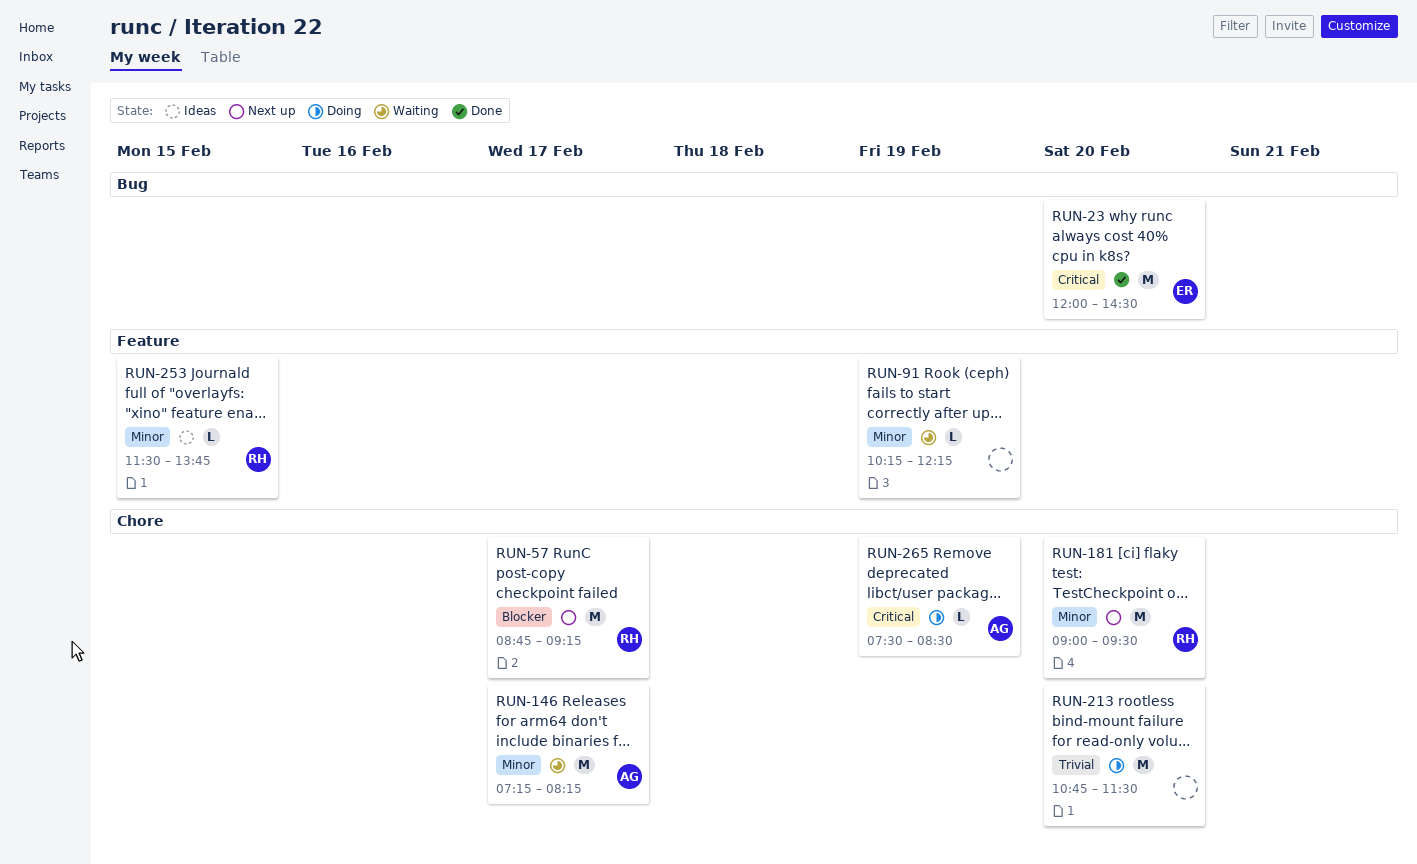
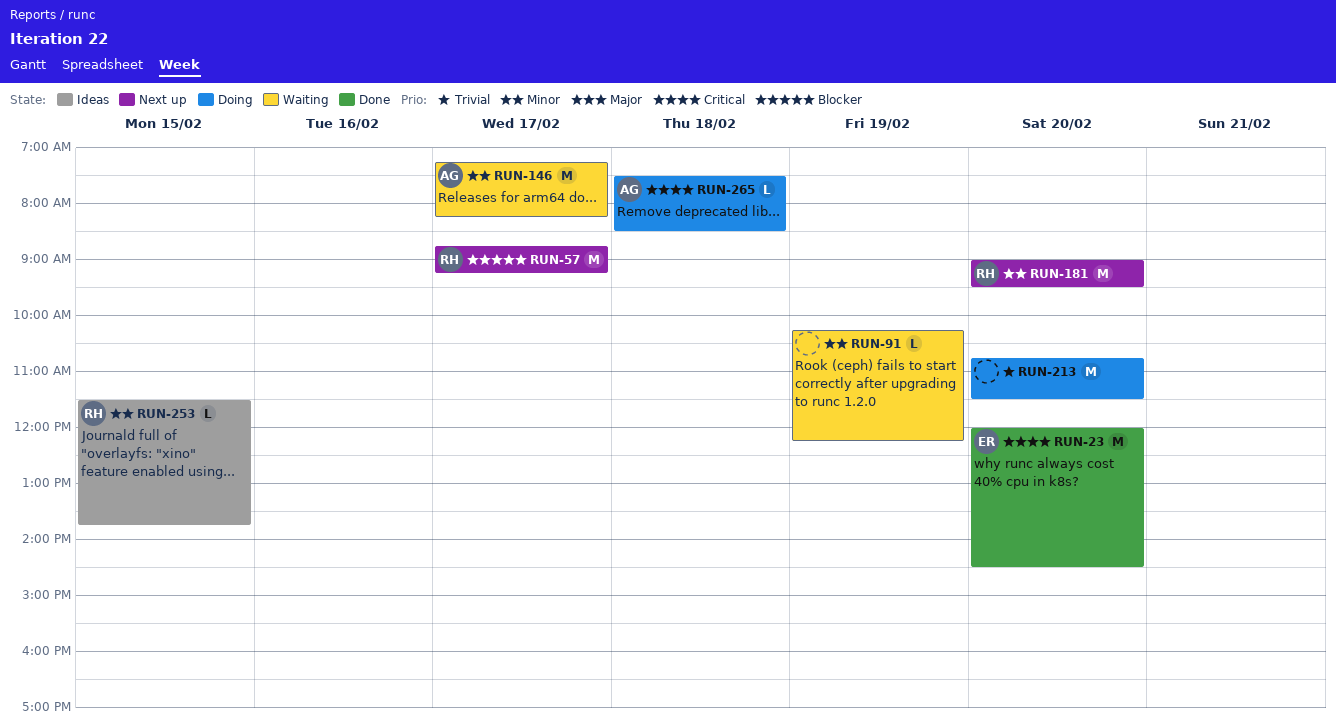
RUN-265, day: Feb 19 -> Feb 18

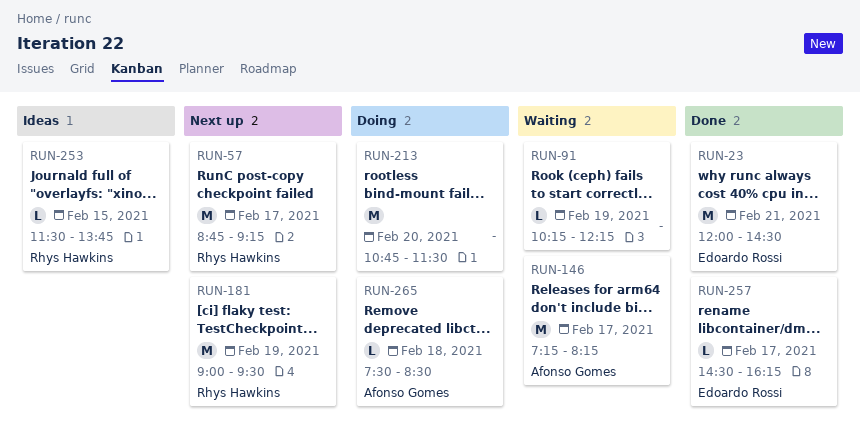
RUN-23, day: Feb 20 -> Feb 21
RUN-181, day: Feb 20 -> Feb 19
RUN-257: none -> present

